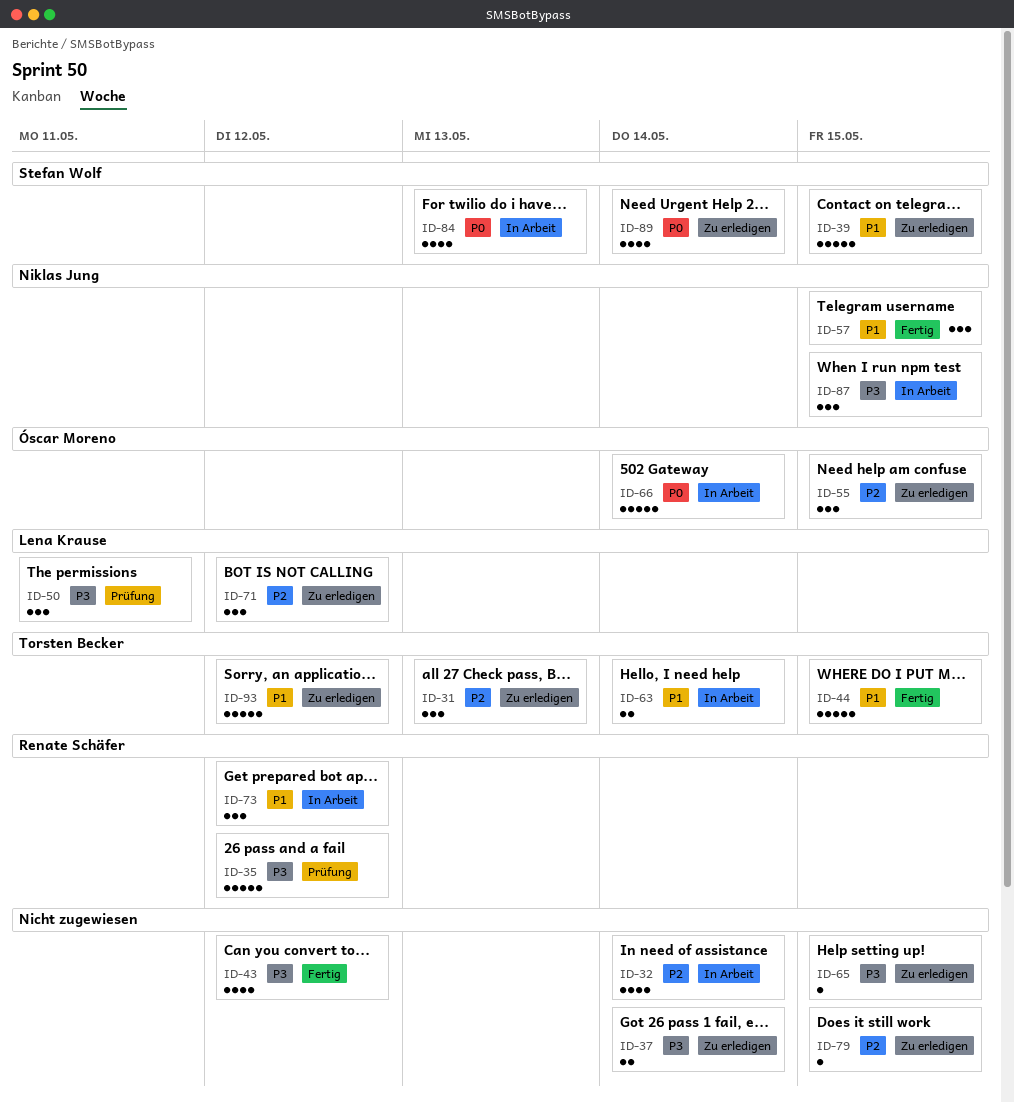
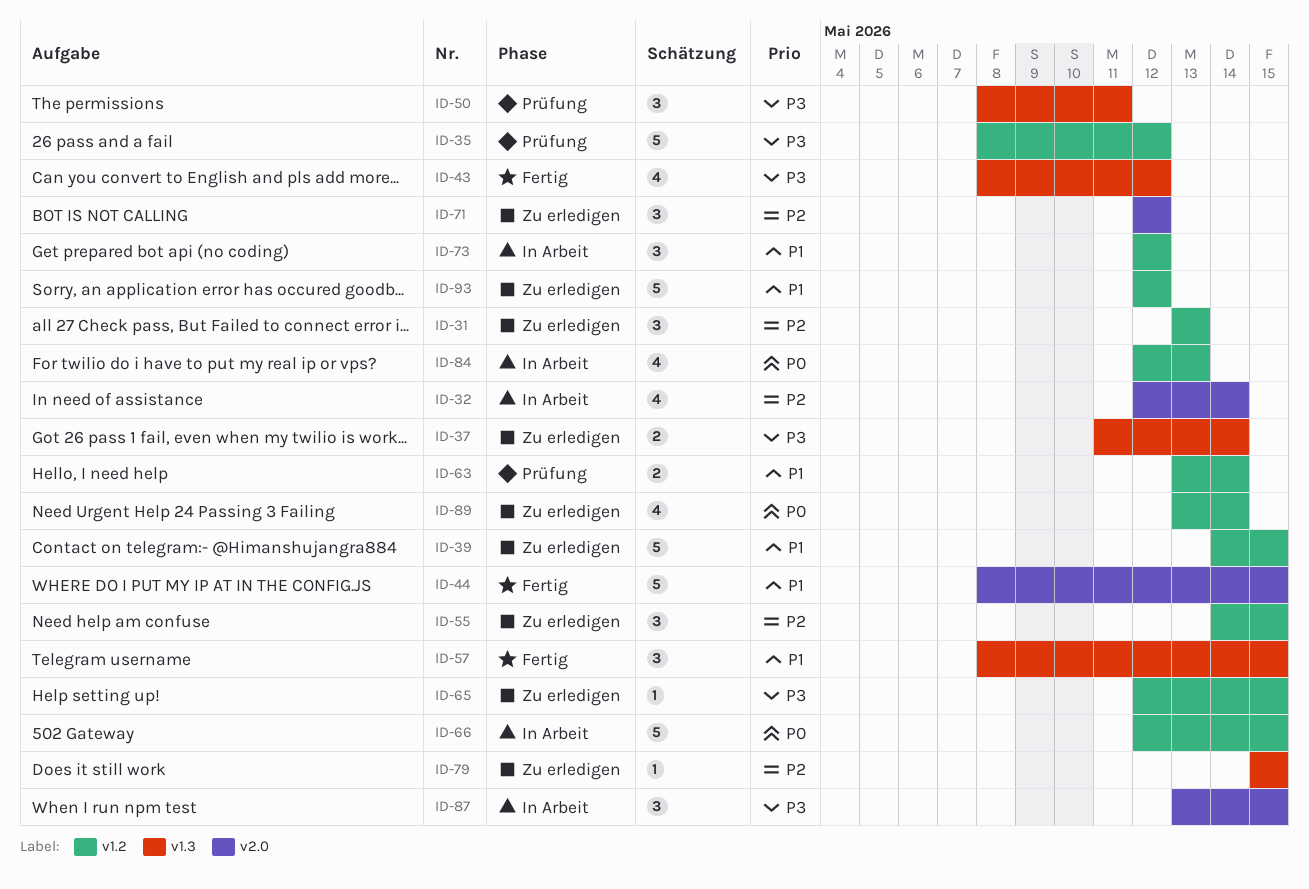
ID-63, status: In Arbeit -> Prüfung
ID-66, due: May 14 -> May 15

